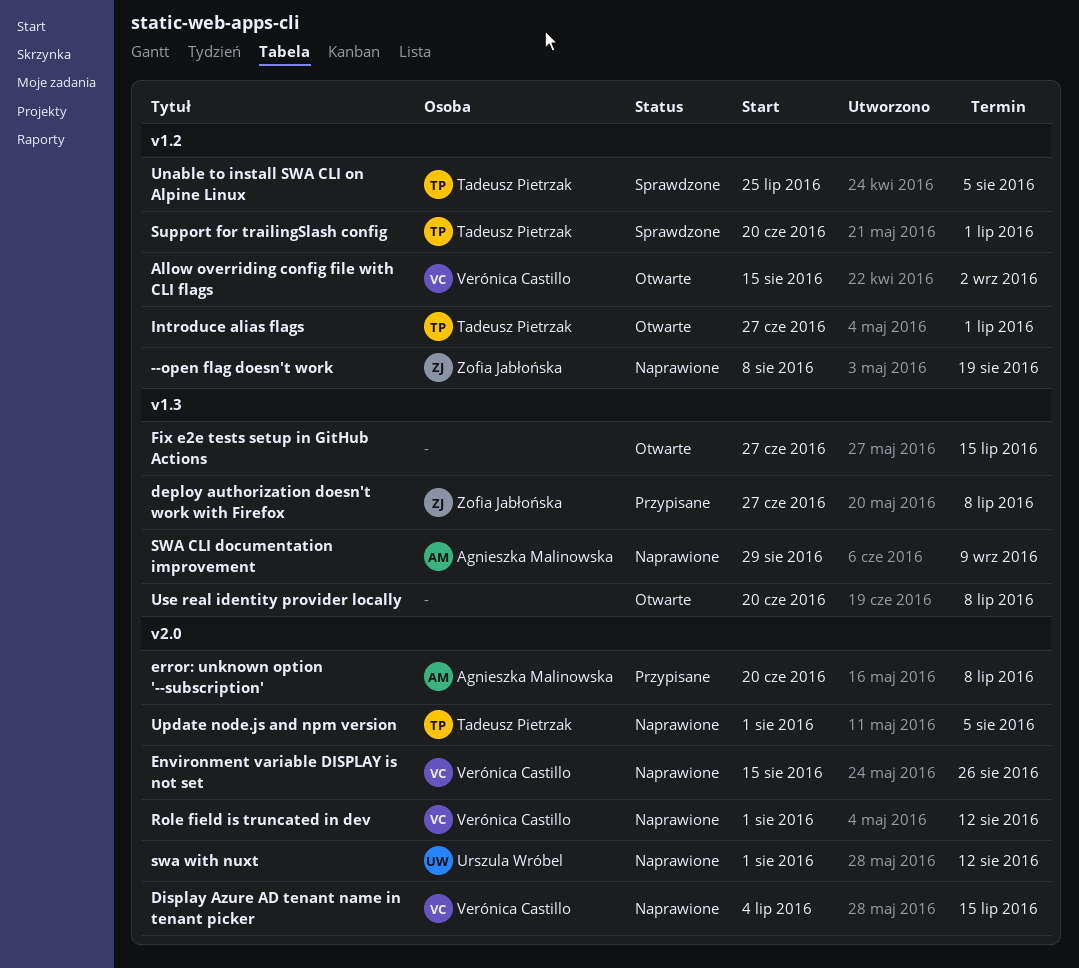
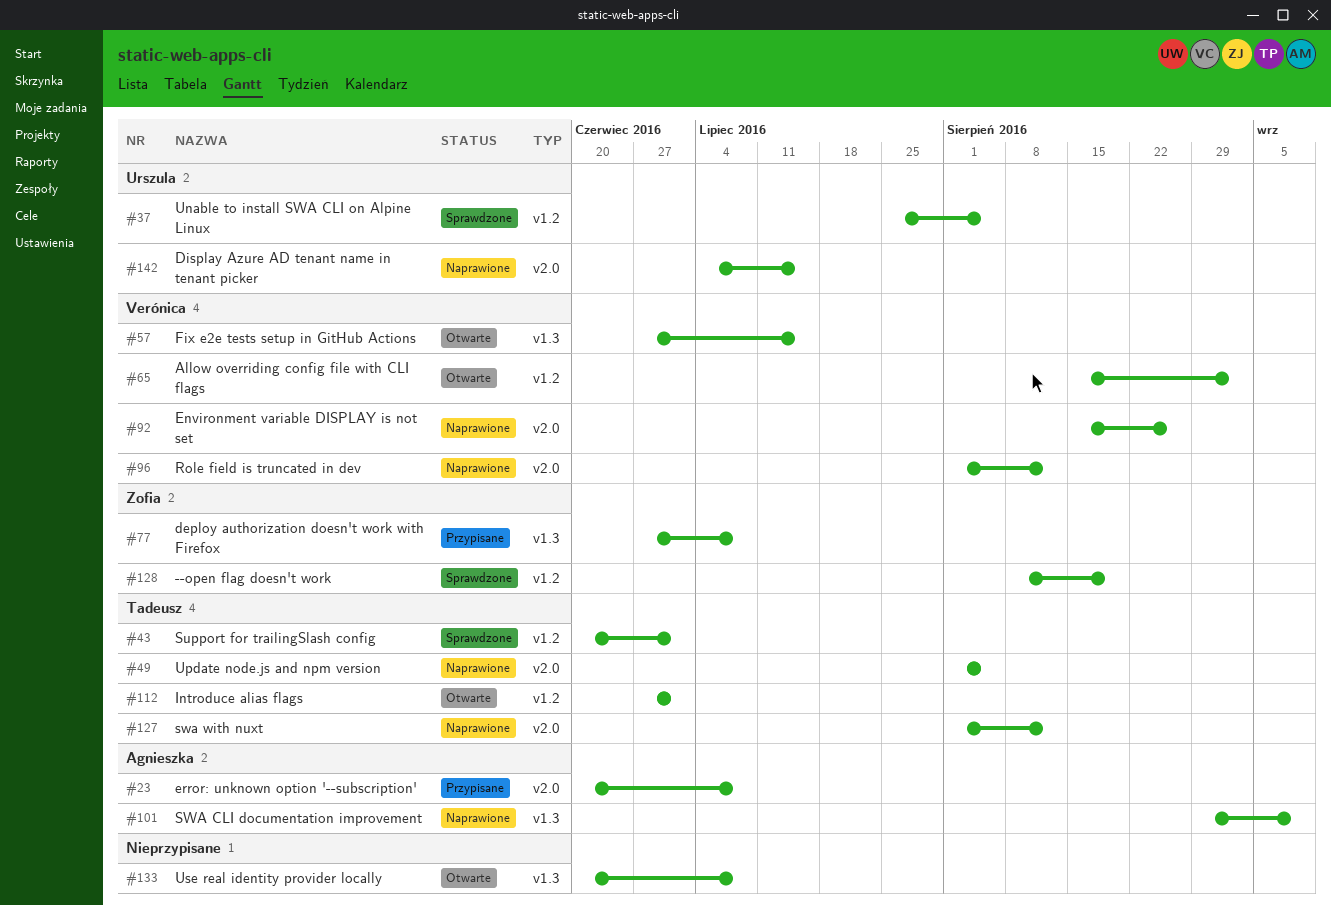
--open flag doesn't work, status: Naprawione -> Sprawdzone
Display Azure AD tenant name in tenant picker, owner: Verónica Castillo -> Urszula Wróbel
Fix e2e tests setup in GitHub Actions, owner: none -> Verónica Castillo
swa with nuxt, owner: Urszula Wróbel -> Tadeusz Pietrzak
Unable to install SWA CLI on Alpine Linux, owner: Tadeusz Pietrzak -> Urszula Wróbel

